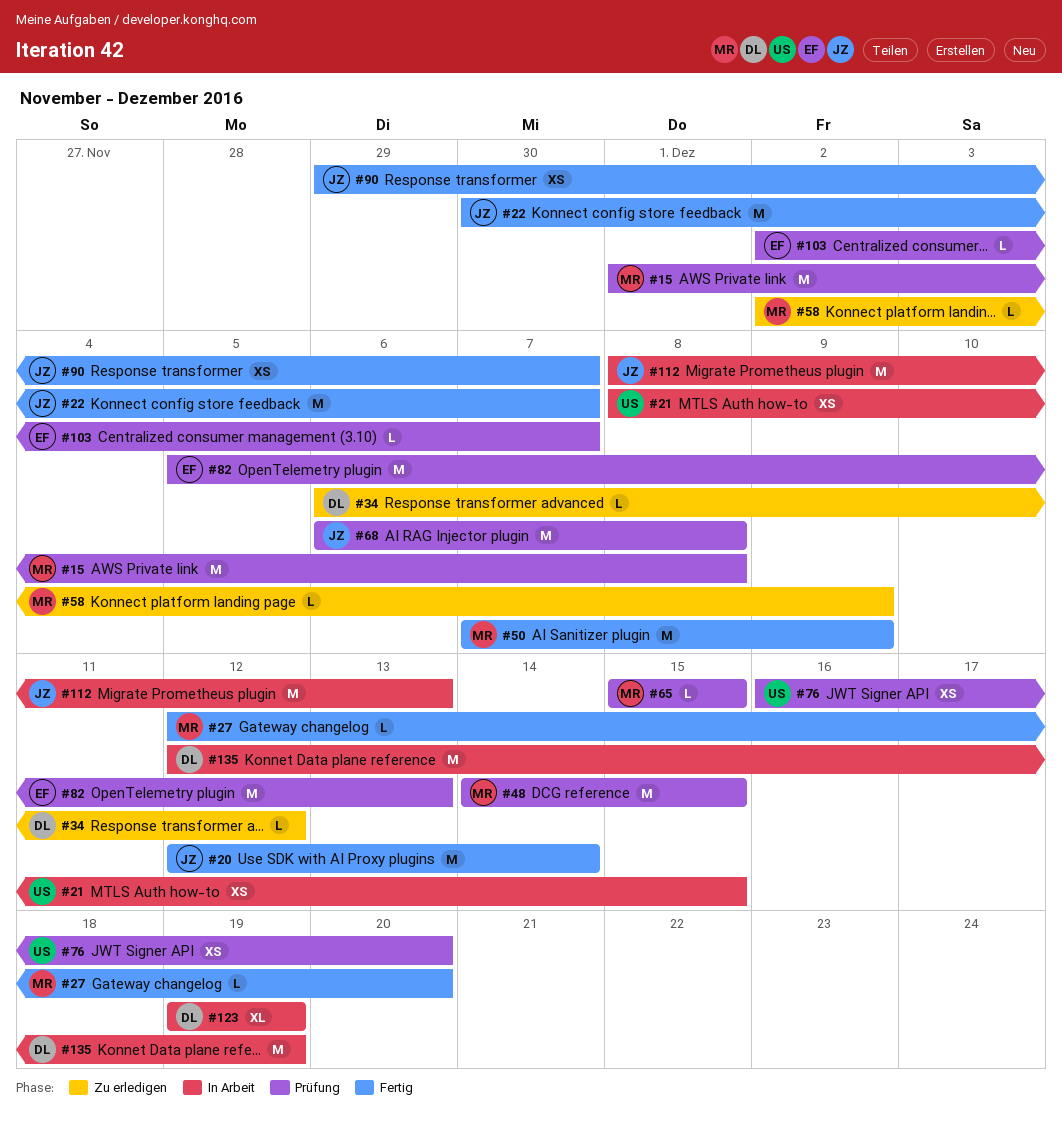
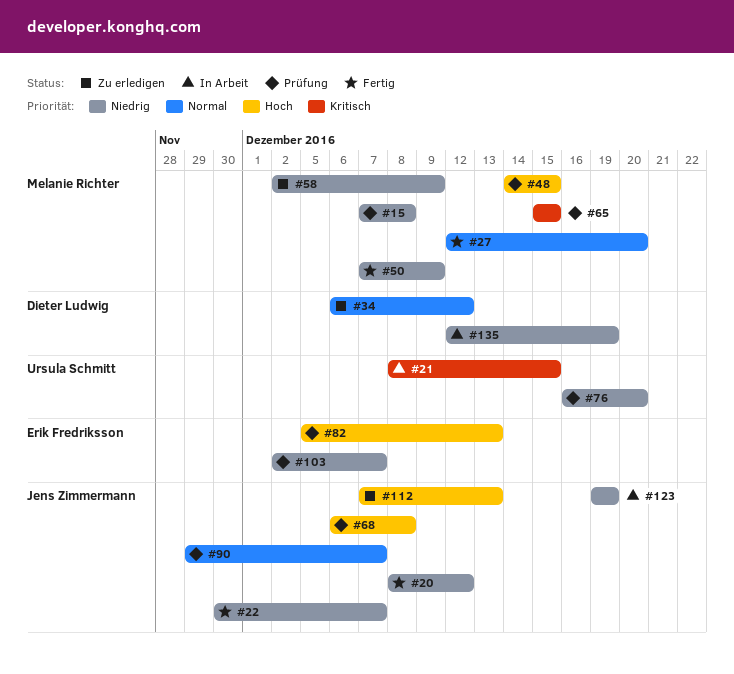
#15, start: Dec 1 -> Dec 7
#20, start: Dec 12 -> Dec 8
#20, due: Dec 14 -> Dec 12
#90, status: Fertig -> Prüfung
#112, status: In Arbeit -> Zu erledigen
#112, start: Dec 8 -> Dec 7
#123, owner: Dieter Ludwig -> Jens Zimmermann

